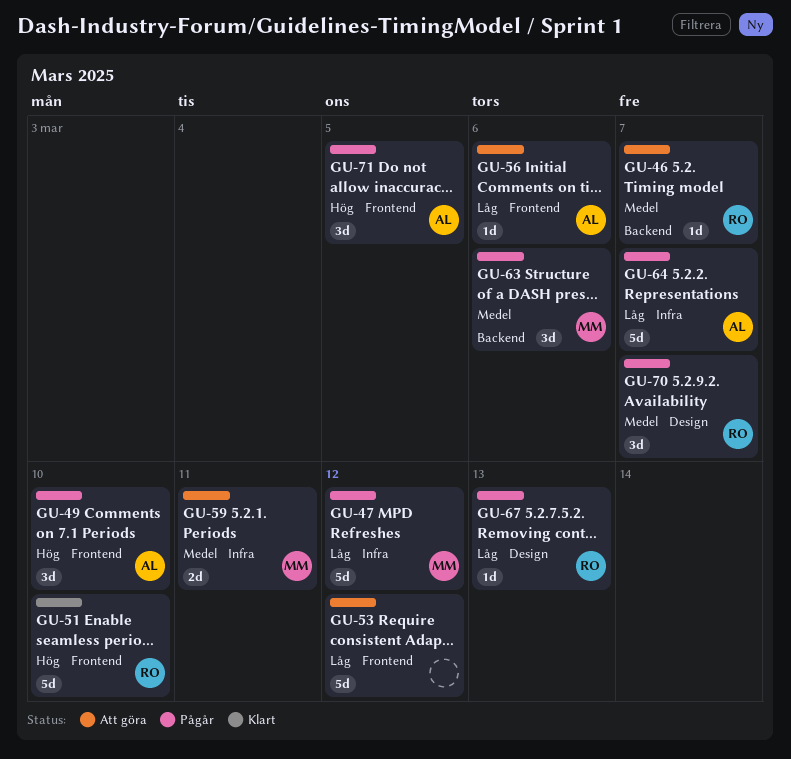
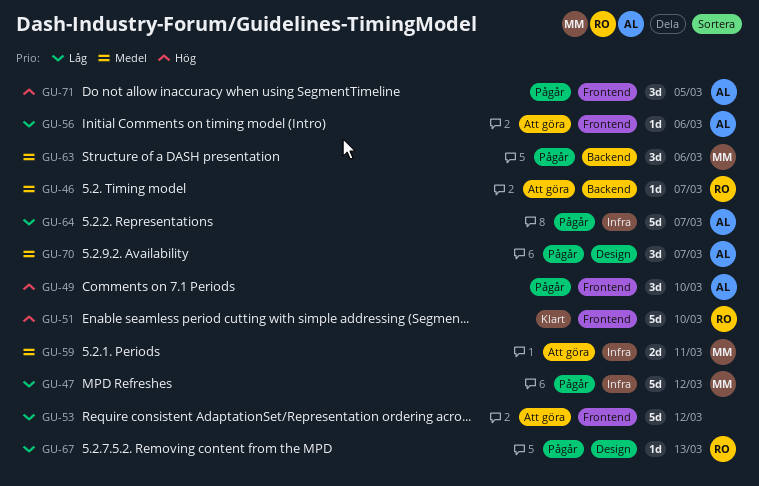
GU-70, owner: RO -> AL

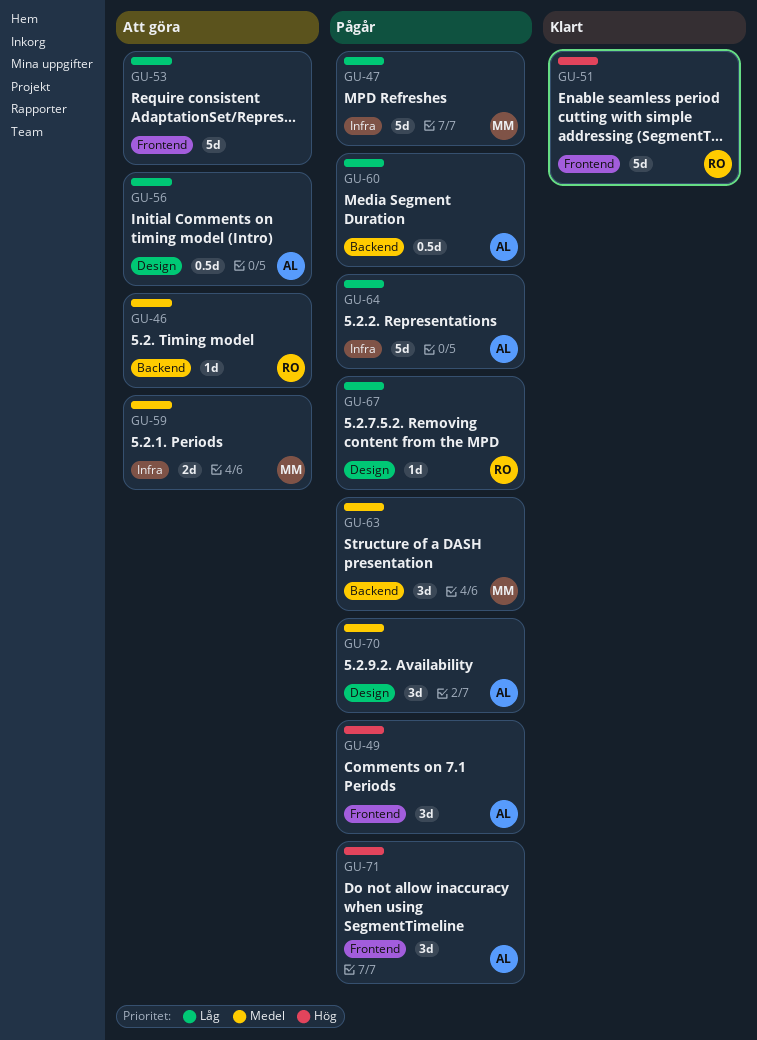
GU-56, label: Frontend -> Design
GU-56, estimate: 1d -> 0.5d
GU-60: none -> present

